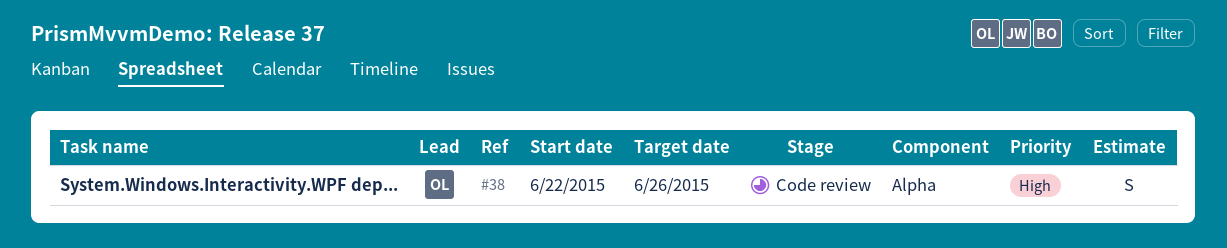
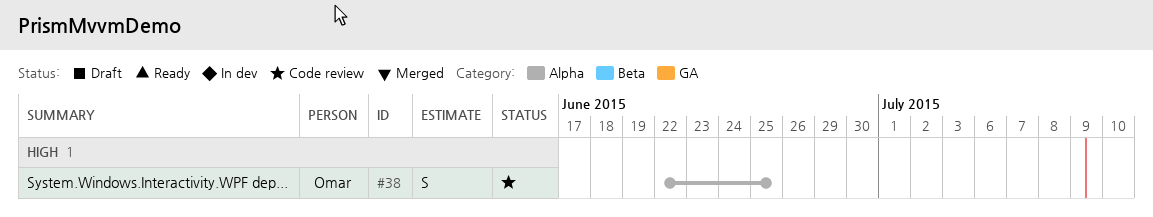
#38, due: Jun 26 -> Jun 25

